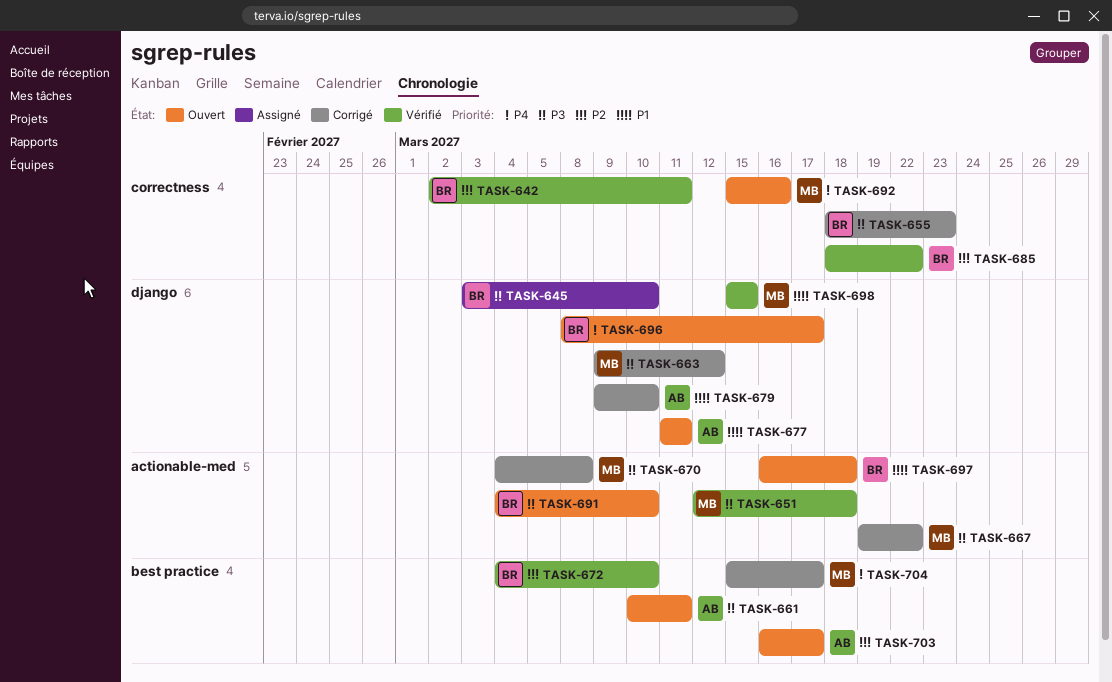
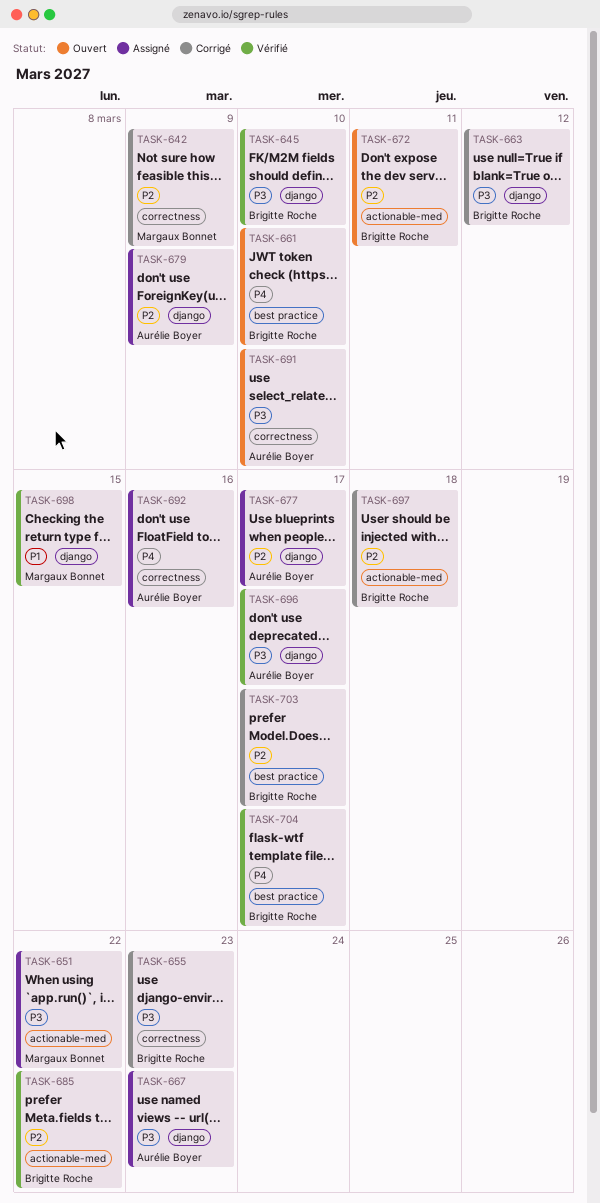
TASK-642, status: Vérifié -> Corrigé
TASK-642, owner: Brigitte Roche -> Margaux Bonnet
TASK-642, due: Mar 11 -> Mar 9
TASK-645, status: Assigné -> Vérifié
TASK-651, status: Vérifié -> Assigné
TASK-651, due: Mar 18 -> Mar 22
TASK-661, owner: Aurélie Boyer -> Brigitte Roche
TASK-661, priority: P3 -> P4
TASK-661, due: Mar 11 -> Mar 10
TASK-663, owner: Margaux Bonnet -> Brigitte Roche
TASK-667, status: Corrigé -> Assigné
TASK-667, owner: Margaux Bonnet -> Aurélie Boyer
TASK-667, label: actionable-med -> django
TASK-667, due: Mar 22 -> Mar 23
TASK-670: present -> none
TASK-672, status: Vérifié -> Ouvert
TASK-672, label: best practice -> actionable-med
TASK-672, due: Mar 10 -> Mar 11
TASK-677, status: Ouvert -> Assigné
TASK-677, priority: P1 -> P2
TASK-677, due: Mar 11 -> Mar 17
TASK-679, status: Corrigé -> Assigné
TASK-679, priority: P1 -> P2
TASK-679, due: Mar 10 -> Mar 9
TASK-685, label: correctness -> actionable-med
TASK-691, owner: Brigitte Roche -> Aurélie Boyer
TASK-691, label: actionable-med -> correctness
TASK-692, status: Ouvert -> Assigné
TASK-692, owner: Margaux Bonnet -> Aurélie Boyer
TASK-696, status: Ouvert -> Vérifié
TASK-696, owner: Brigitte Roche -> Aurélie Boyer
TASK-696, priority: P4 -> P3
TASK-697, status: Ouvert -> Corrigé
TASK-697, priority: P1 -> P2
TASK-703, status: Ouvert -> Corrigé
TASK-703, owner: Aurélie Boyer -> Brigitte Roche
TASK-704, status: Corrigé -> Vérifié
TASK-704, owner: Margaux Bonnet -> Brigitte Roche

